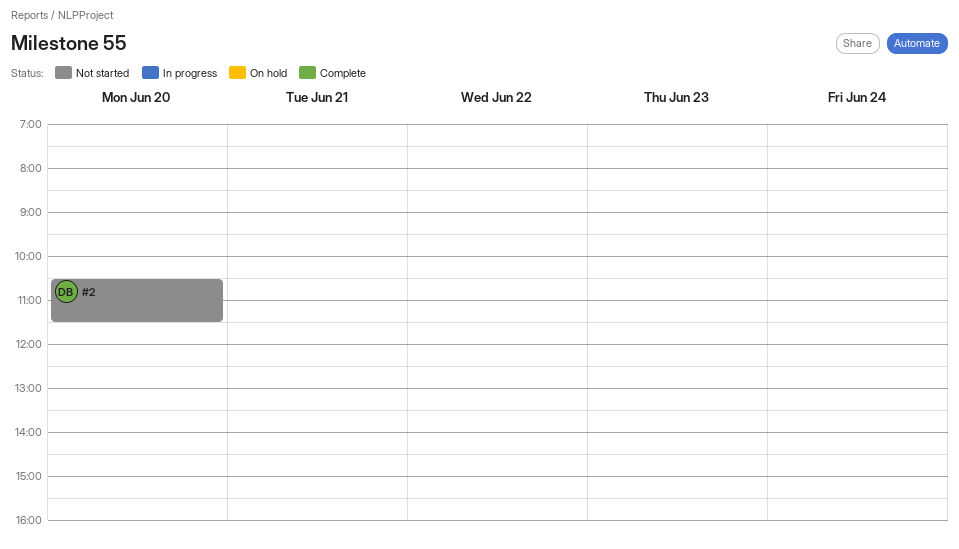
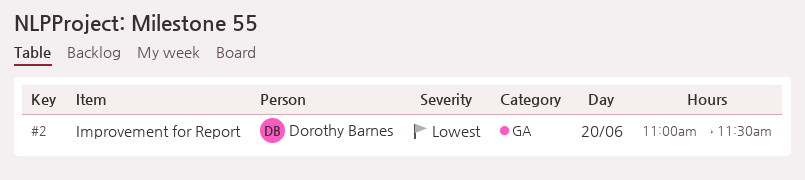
#2, begins: 10:30 -> 11:00

